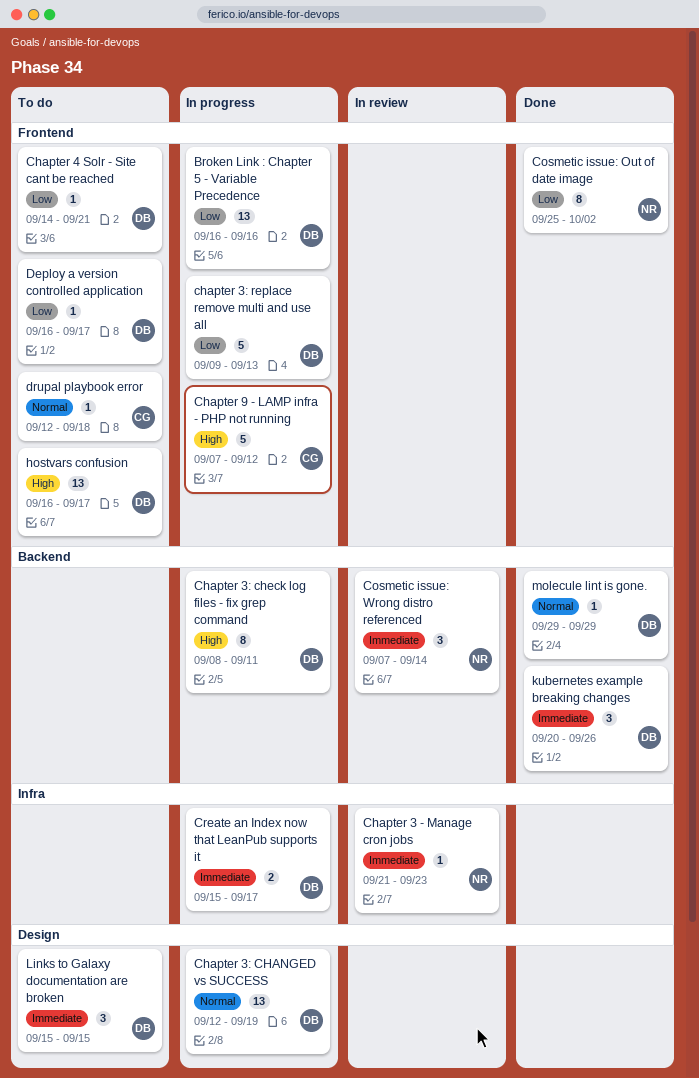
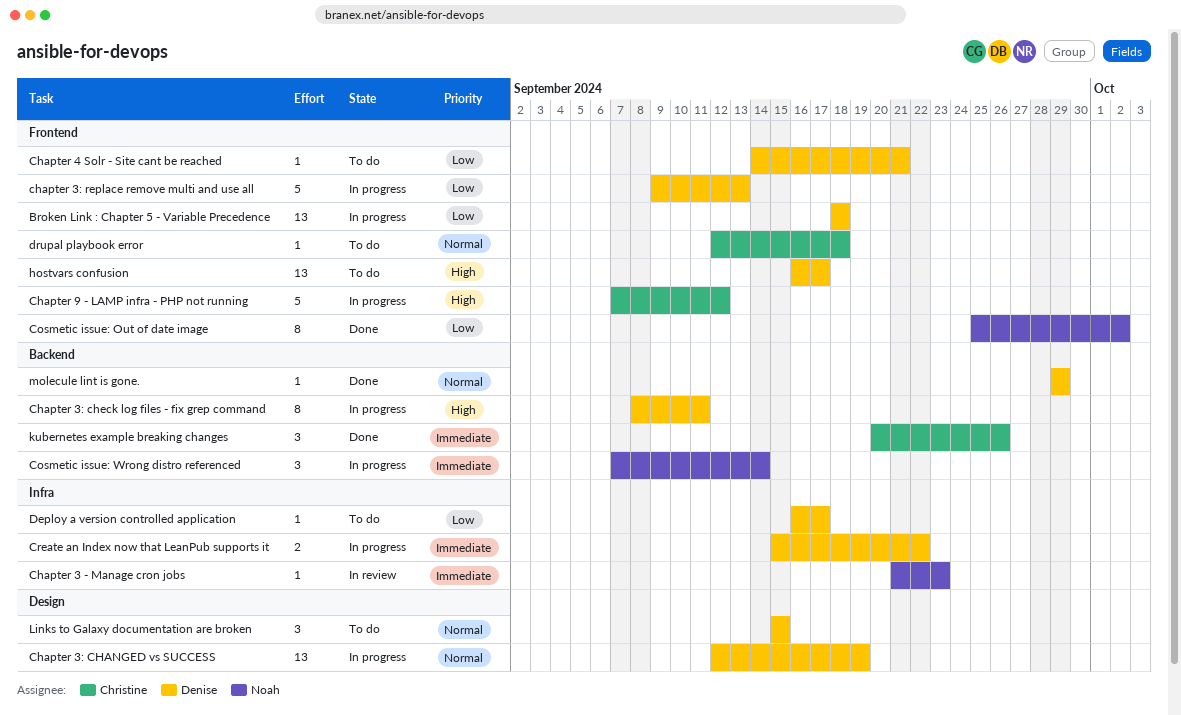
Broken Link : Chapter 5 - Variable Precedence, start: Sep 16 -> Sep 18
Broken Link : Chapter 5 - Variable Precedence, due: Sep 16 -> Sep 18
Cosmetic issue: Wrong distro referenced, status: In review -> In progress
Create an Index now that LeanPub supports it, due: Sep 17 -> Sep 22
Deploy a version controlled application, label: Frontend -> Infra
kubernetes example breaking changes, owner: Denise -> Christine
Links to Galaxy documentation are broken, priority: Immediate -> Normal

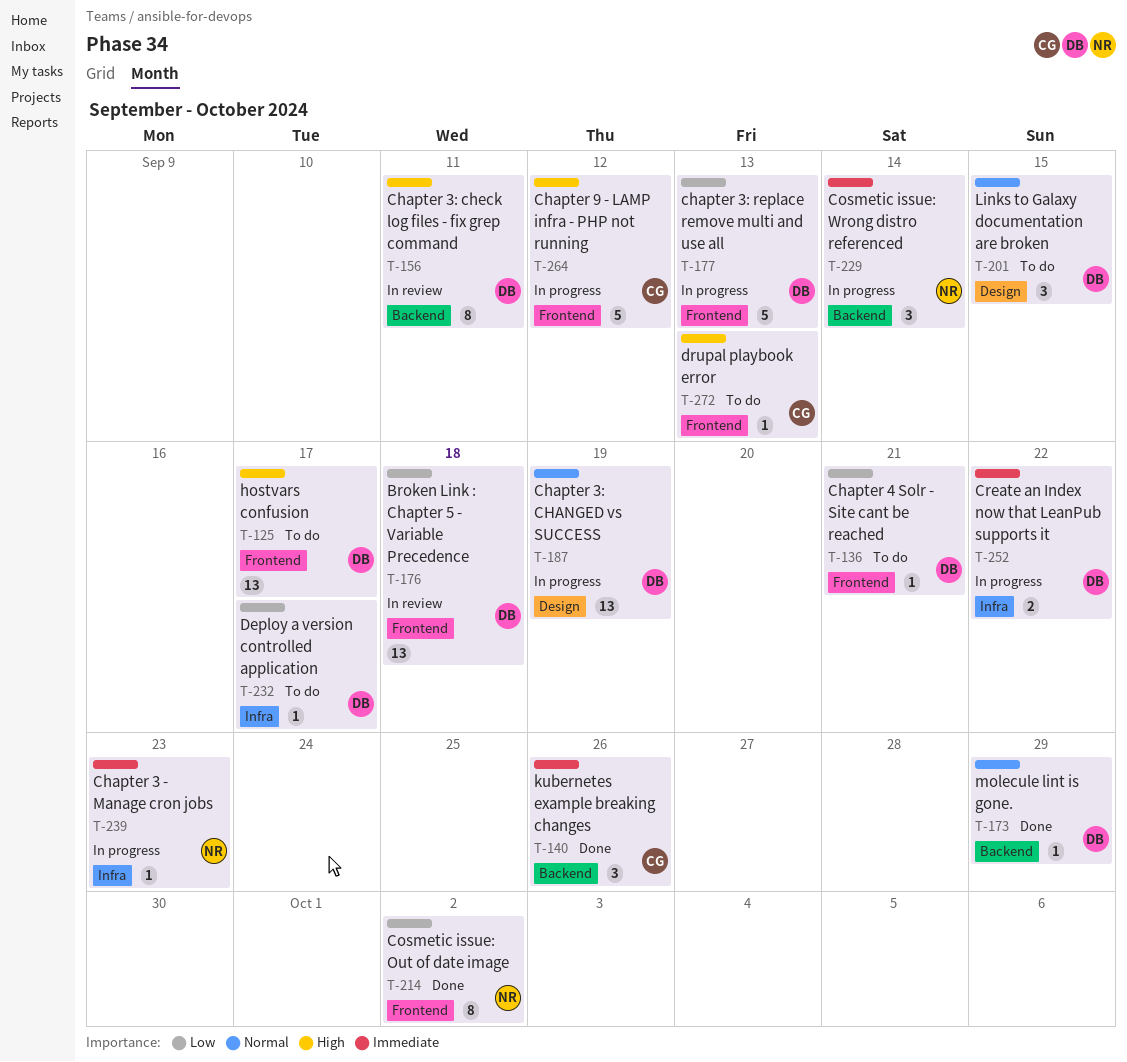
Broken Link : Chapter 5 - Variable Precedence, status: In progress -> In review
Chapter 3 - Manage cron jobs, status: In review -> In progress
Chapter 3: check log files - fix grep command, status: In progress -> In review
drupal playbook error, priority: Normal -> High
drupal playbook error, due: Sep 18 -> Sep 13

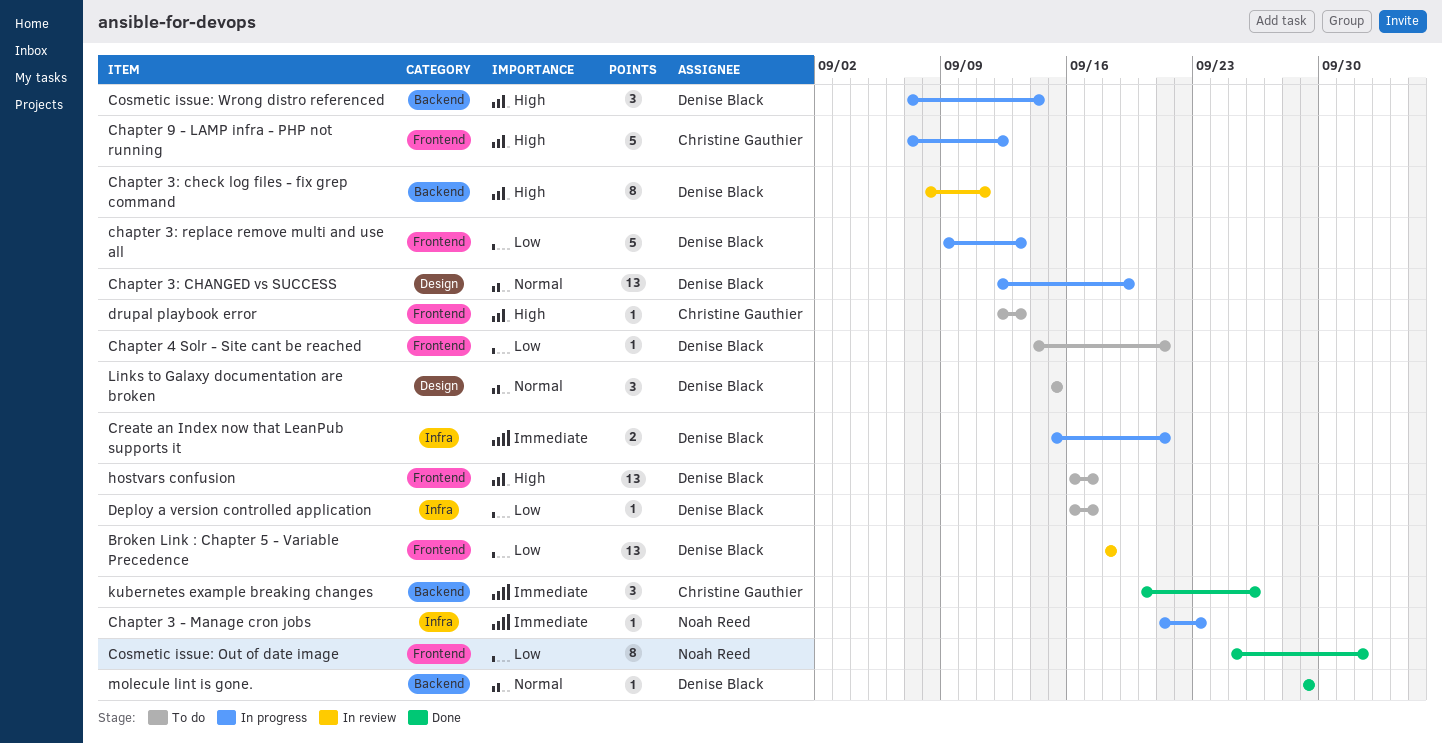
Cosmetic issue: Wrong distro referenced, owner: Noah Reed -> Denise Black
Cosmetic issue: Wrong distro referenced, priority: Immediate -> High
Create an Index now that LeanPub supports it, due: Sep 22 -> Sep 21

